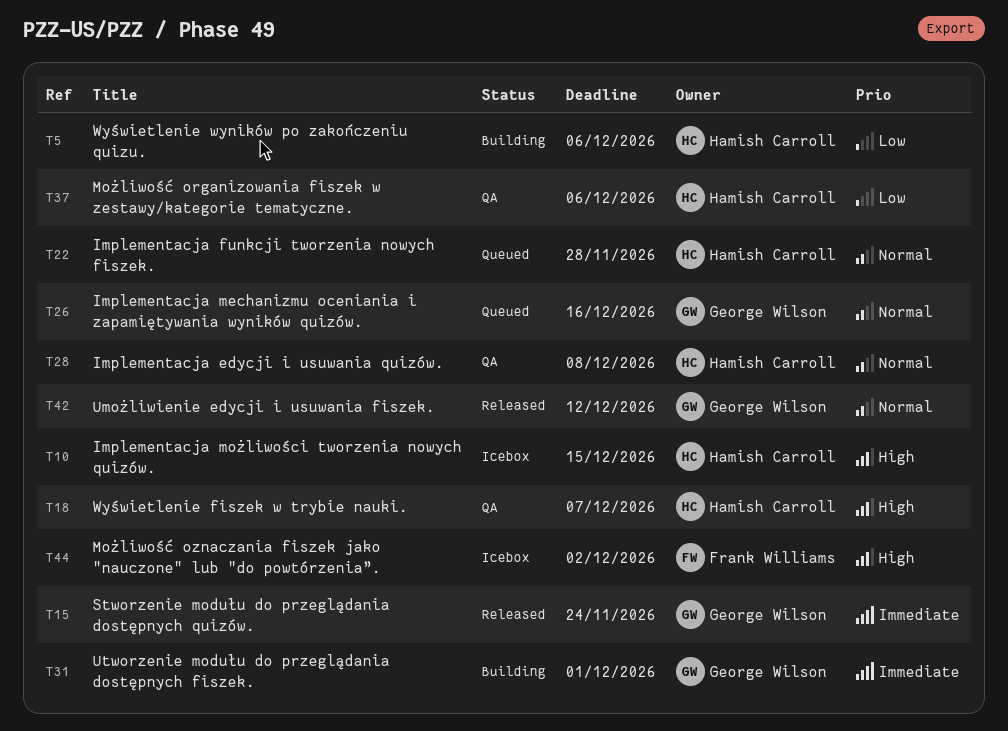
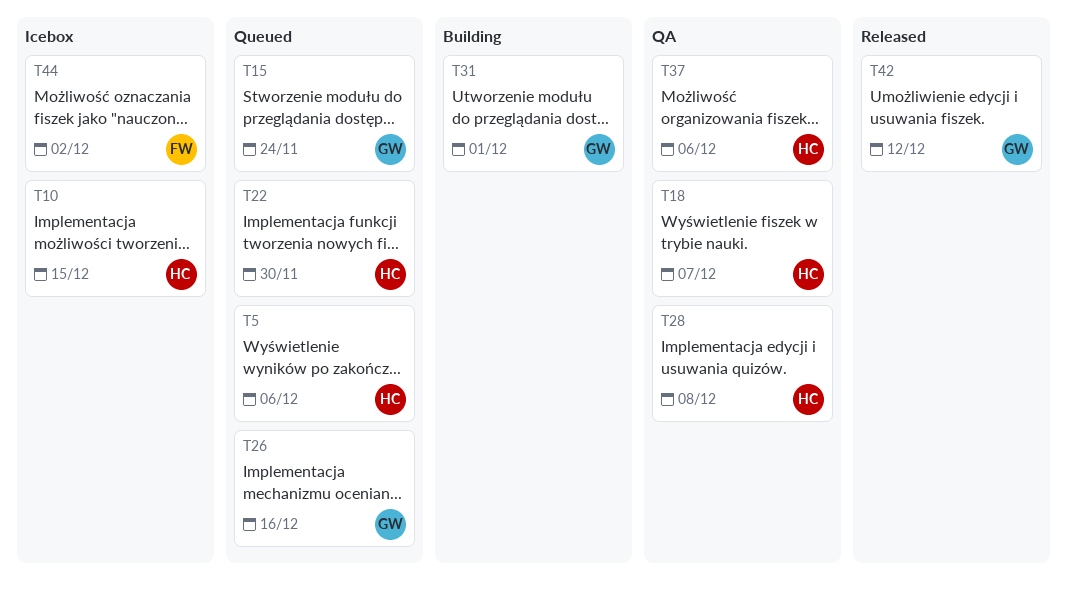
T5, status: Building -> Queued
T15, status: Released -> Queued
T22, due: Nov 28 -> Nov 30

